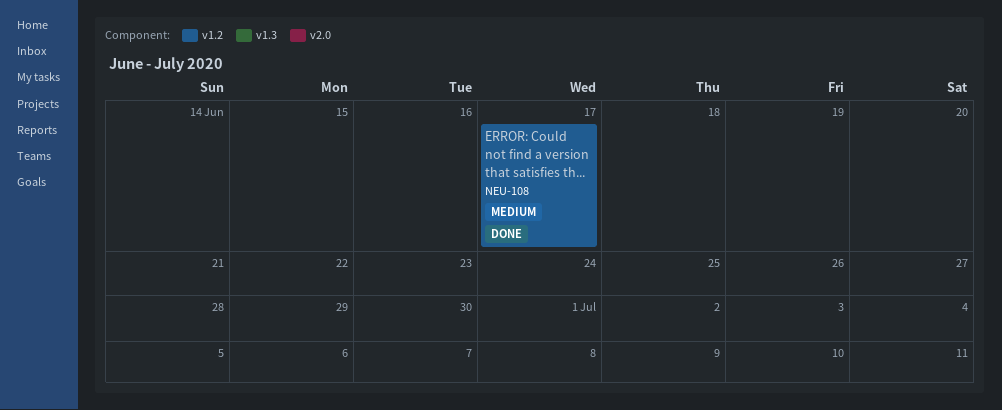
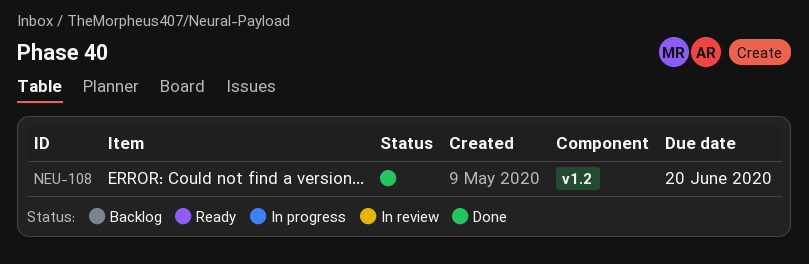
NEU-108, due: Jun 17 -> Jun 20

